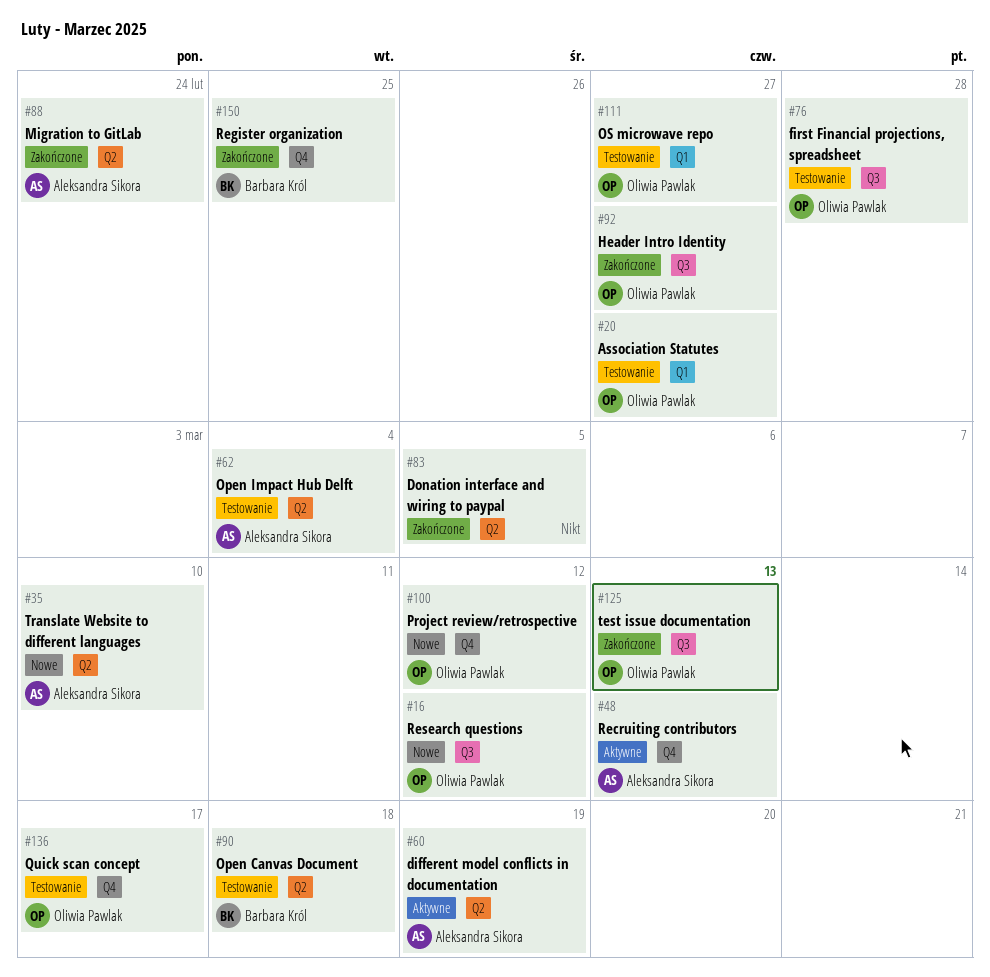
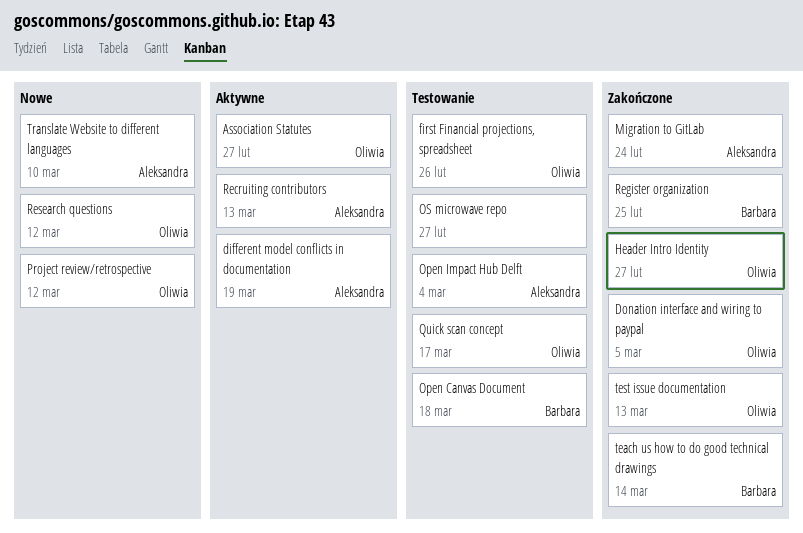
Association Statutes, status: Testowanie -> Aktywne
Donation interface and wiring to paypal, owner: none -> Oliwia Pawlak
first Financial projections, spreadsheet, due: Feb 28 -> Feb 26
OS microwave repo, owner: Oliwia Pawlak -> none
teach us how to do good technical drawings: none -> present

